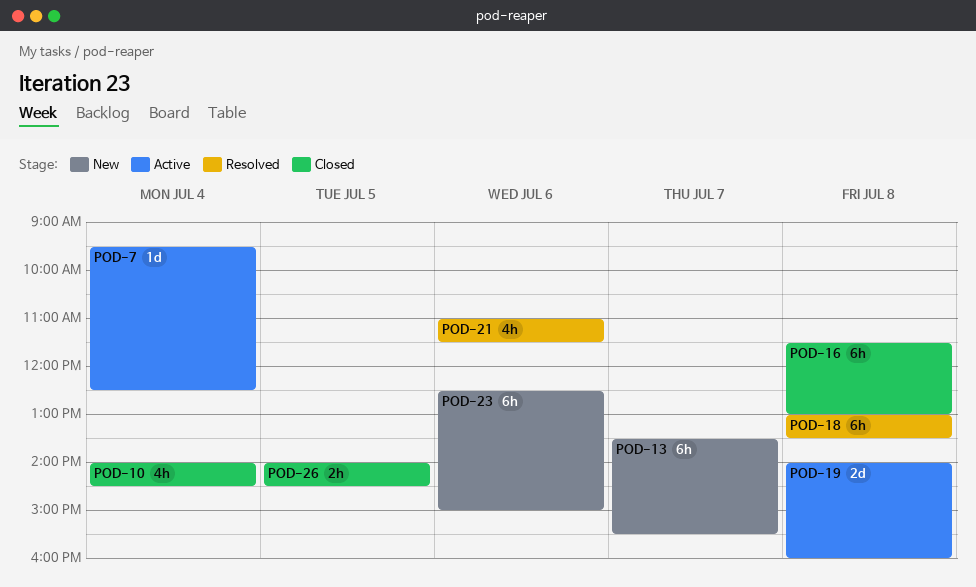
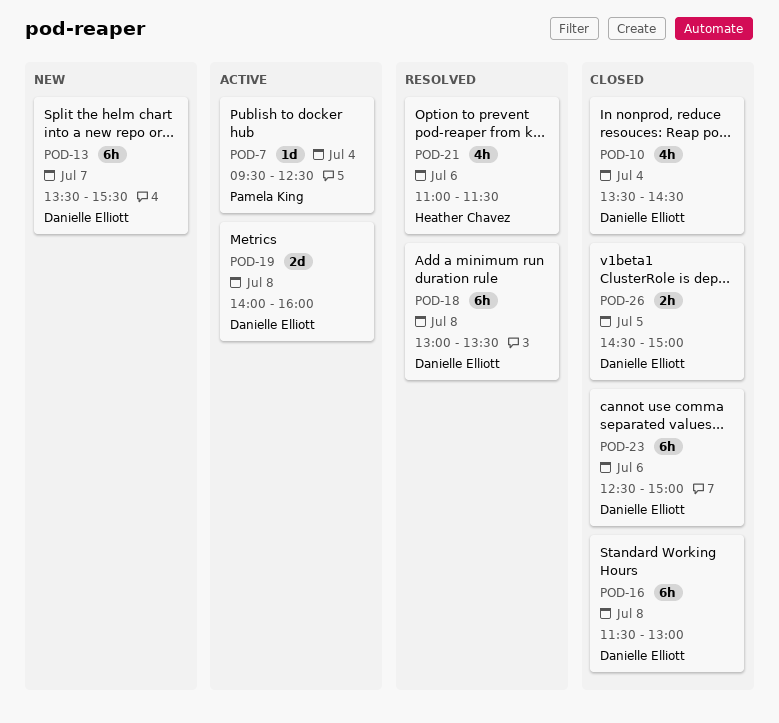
POD-10, begins: 14:00 -> 13:30
POD-23, status: New -> Closed
POD-26, begins: 14:00 -> 14:30
POD-26, ends: 14:30 -> 15:00

